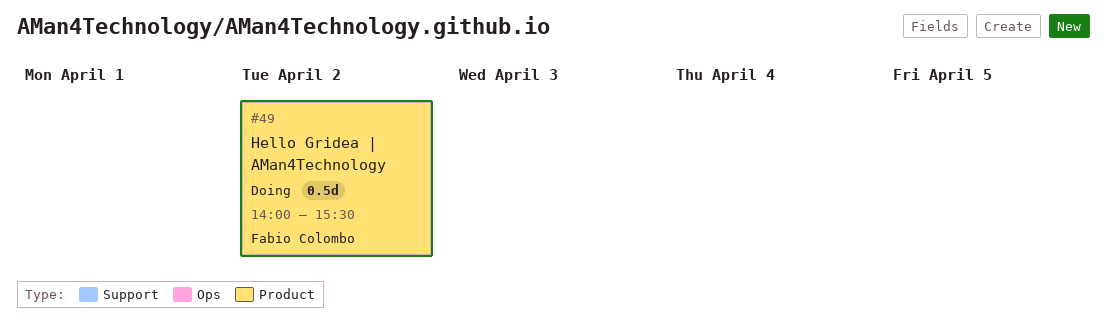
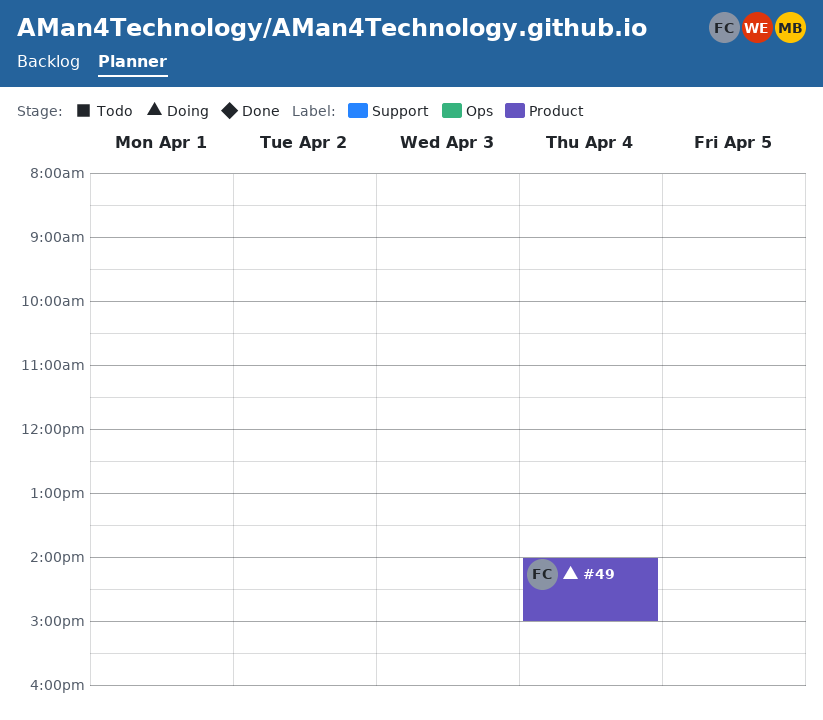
#49, day: Apr 2 -> Apr 4
#49, ends: 15:30 -> 15:00

